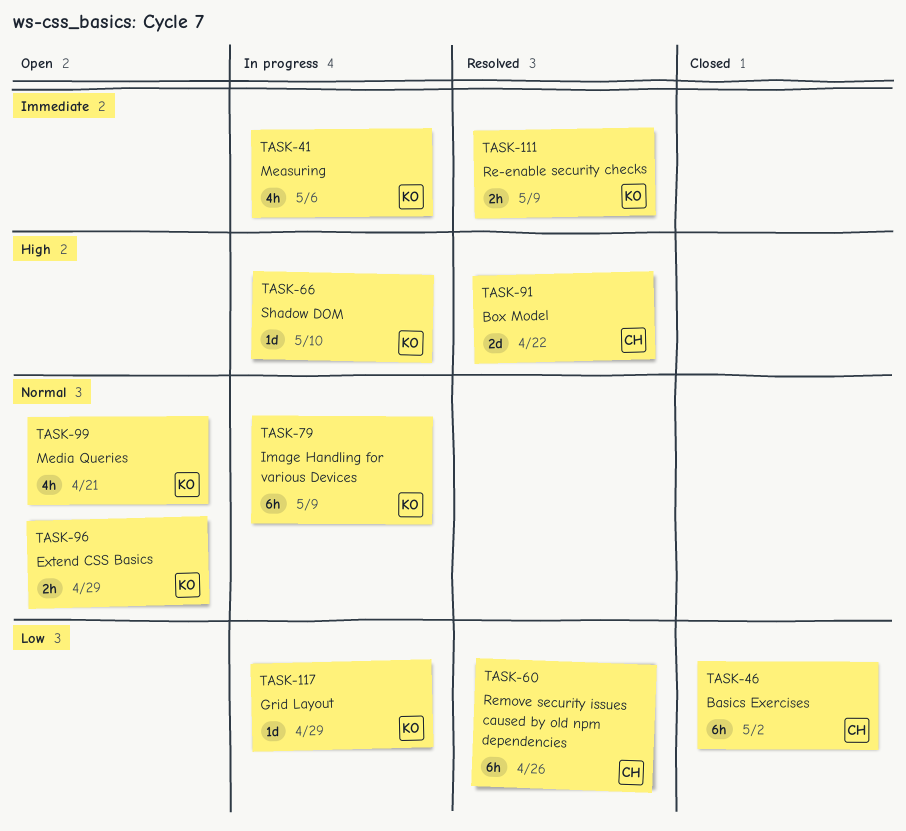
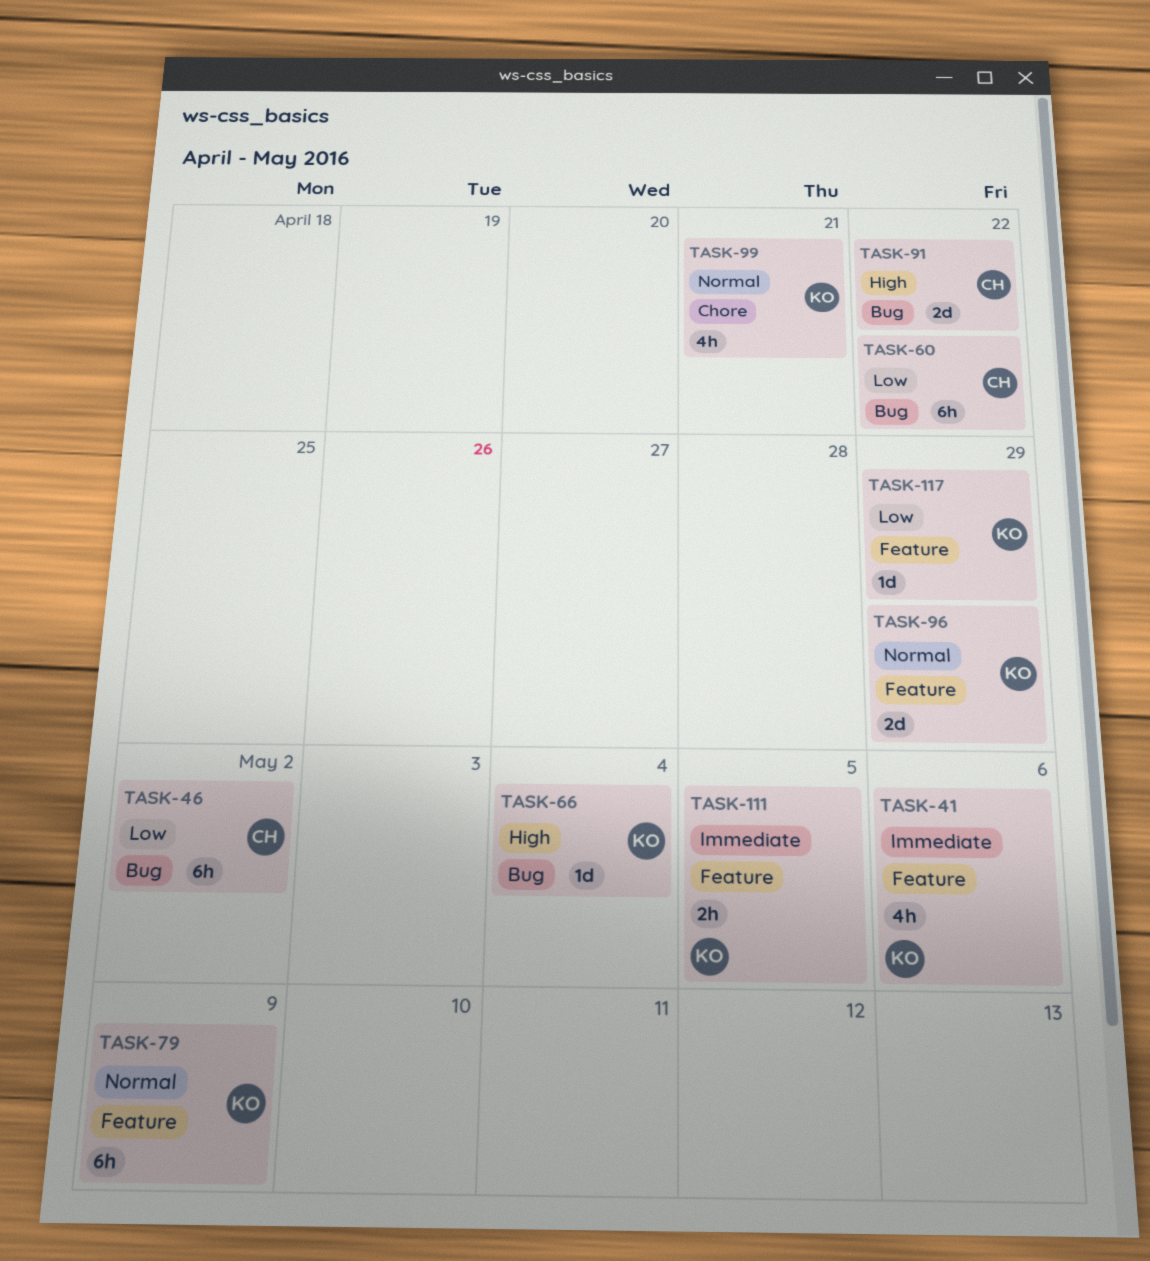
TASK-60, due: Apr 26 -> Apr 22
TASK-66, due: May 10 -> May 4
TASK-96, estimate: 2h -> 2d
TASK-111, due: May 9 -> May 5

